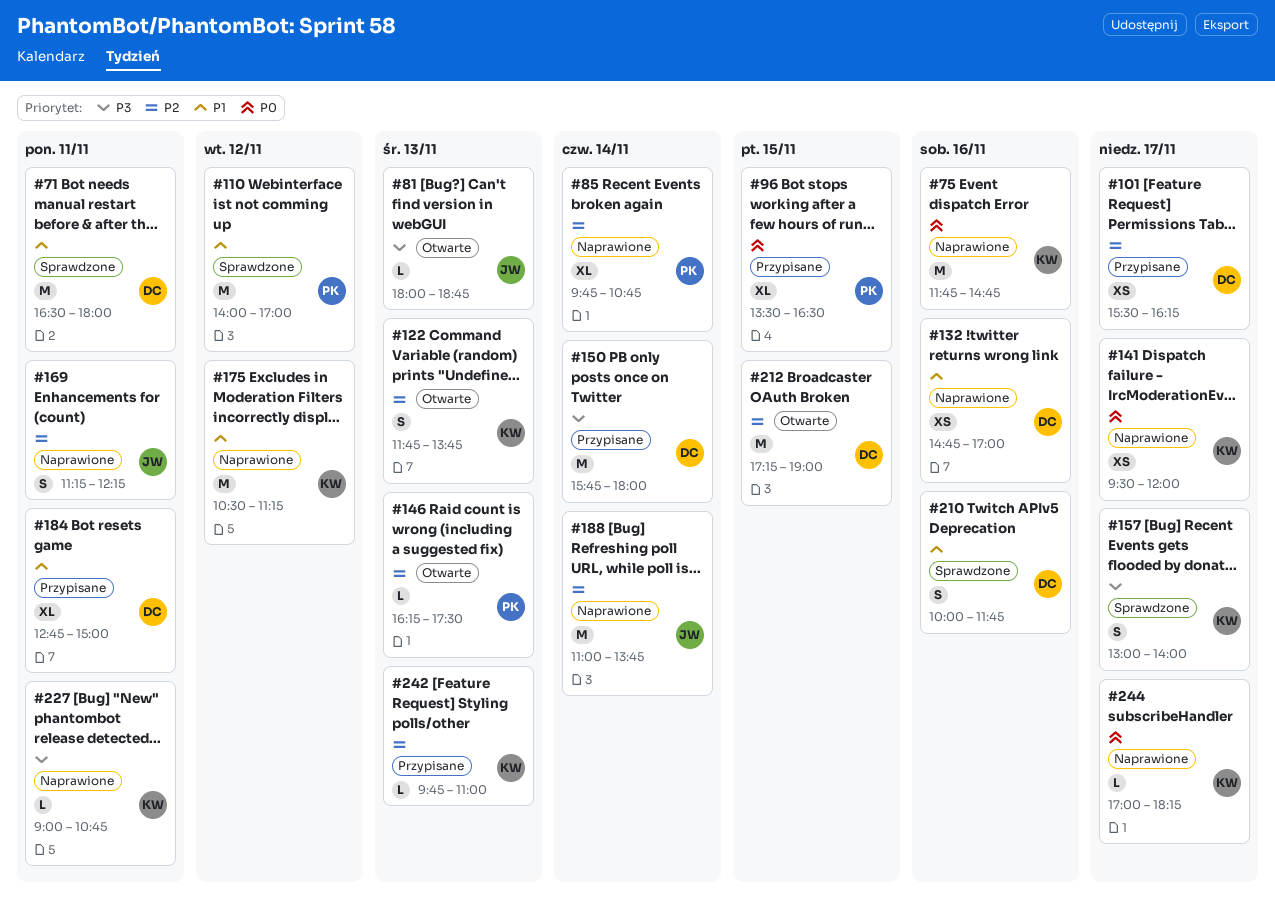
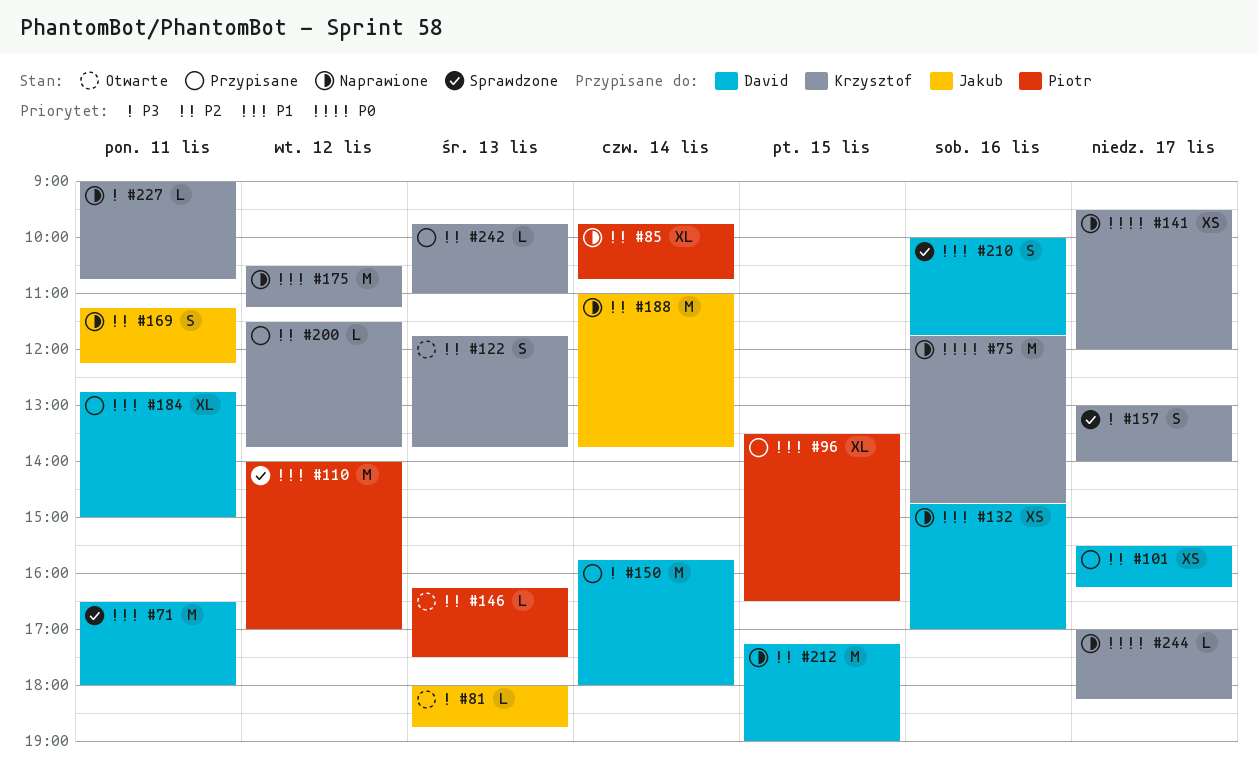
#96, priority: P0 -> P1
#200: none -> present
#212, status: Otwarte -> Naprawione

